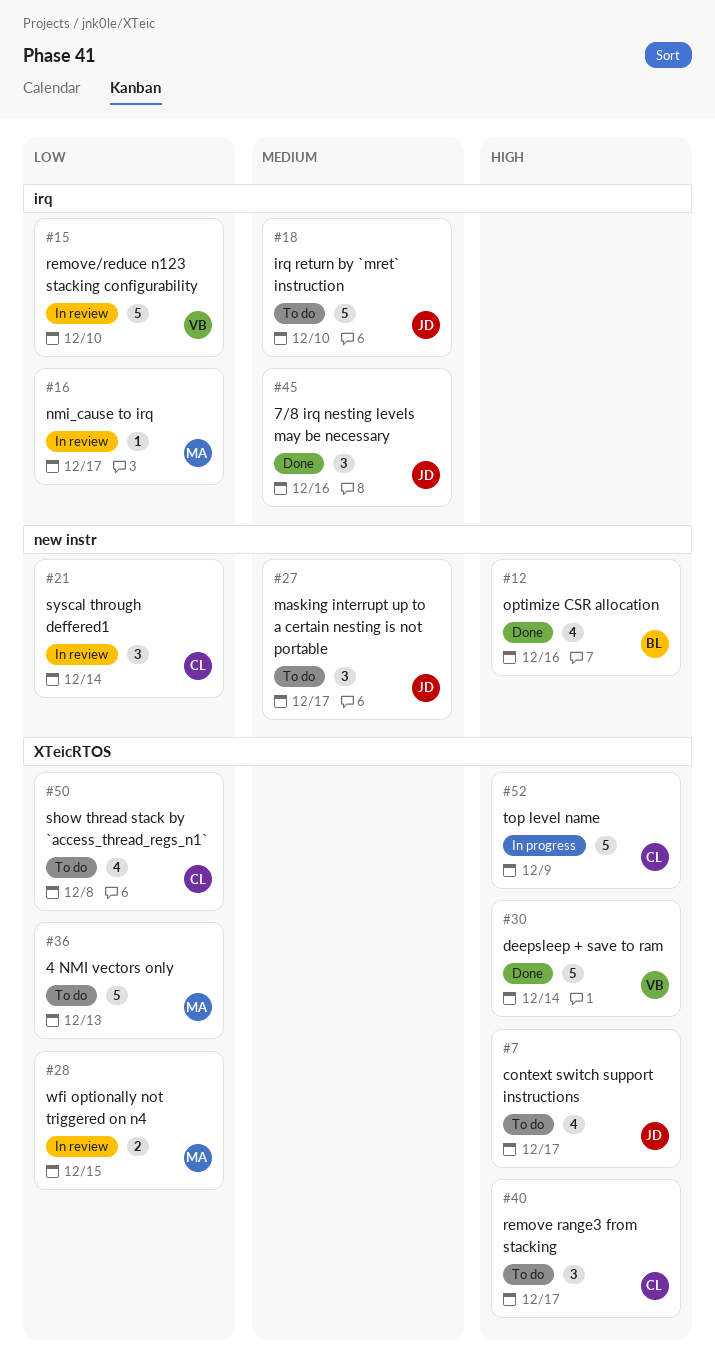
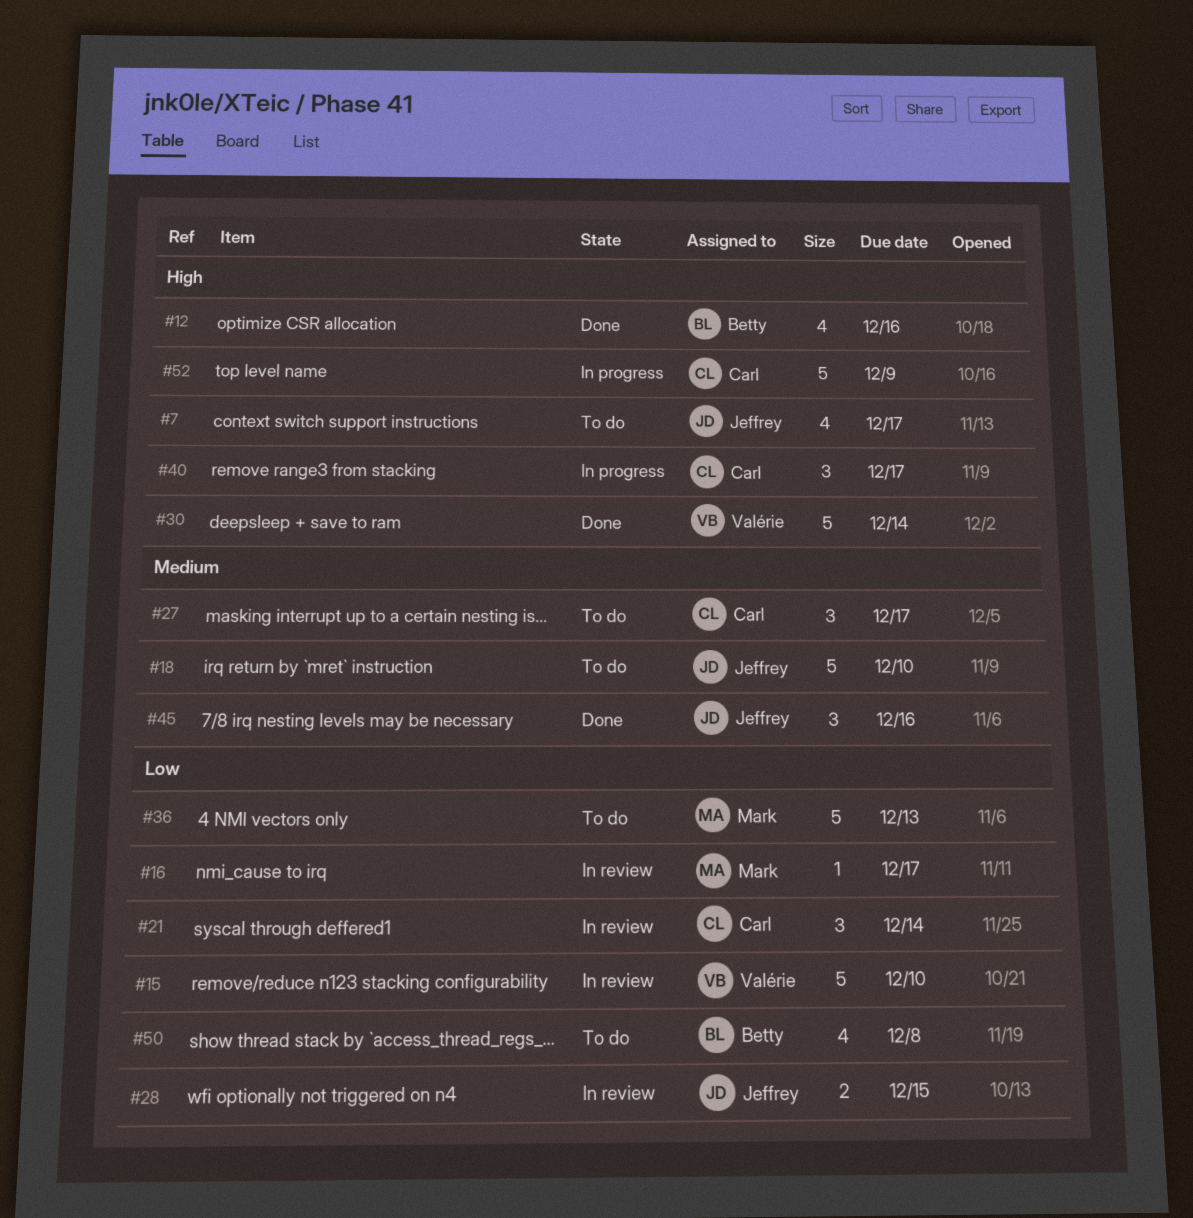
#27, owner: Jeffrey -> Carl
#28, owner: Mark -> Jeffrey
#40, status: To do -> In progress
#50, owner: Carl -> Betty

